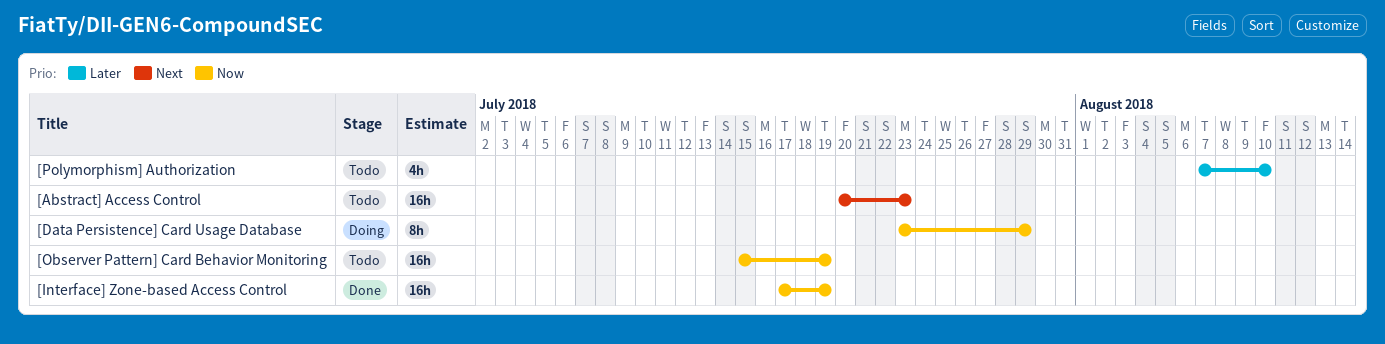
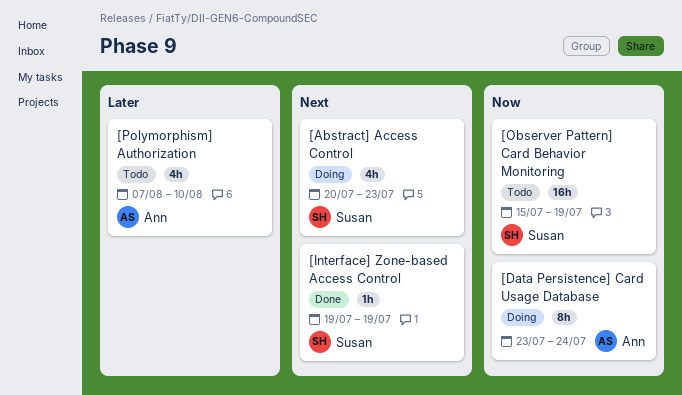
[Abstract] Access Control, status: Todo -> Doing
[Abstract] Access Control, estimate: 16h -> 4h
[Data Persistence] Card Usage Database, due: Jul 29 -> Jul 24
[Interface] Zone-based Access Control, priority: Now -> Next
[Interface] Zone-based Access Control, estimate: 16h -> 1h
[Interface] Zone-based Access Control, start: Jul 17 -> Jul 19

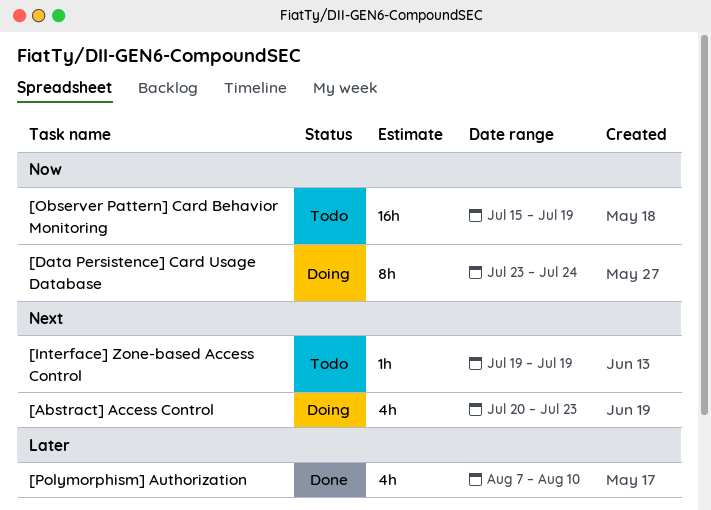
[Interface] Zone-based Access Control, status: Done -> Todo
[Polymorphism] Authorization, status: Todo -> Done

